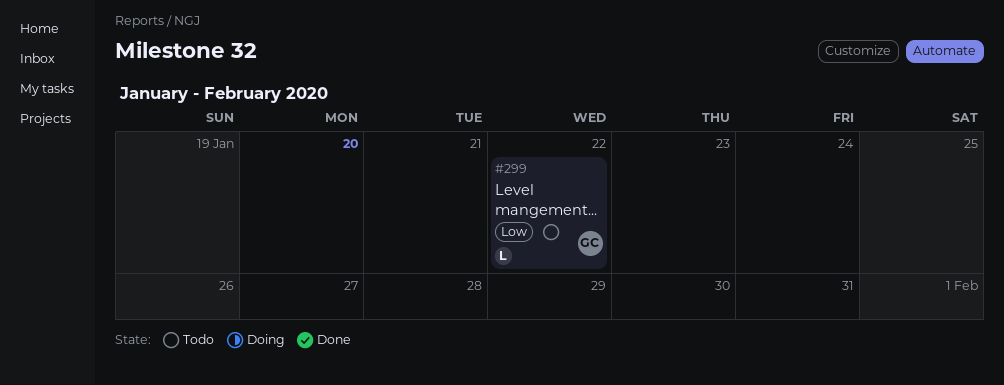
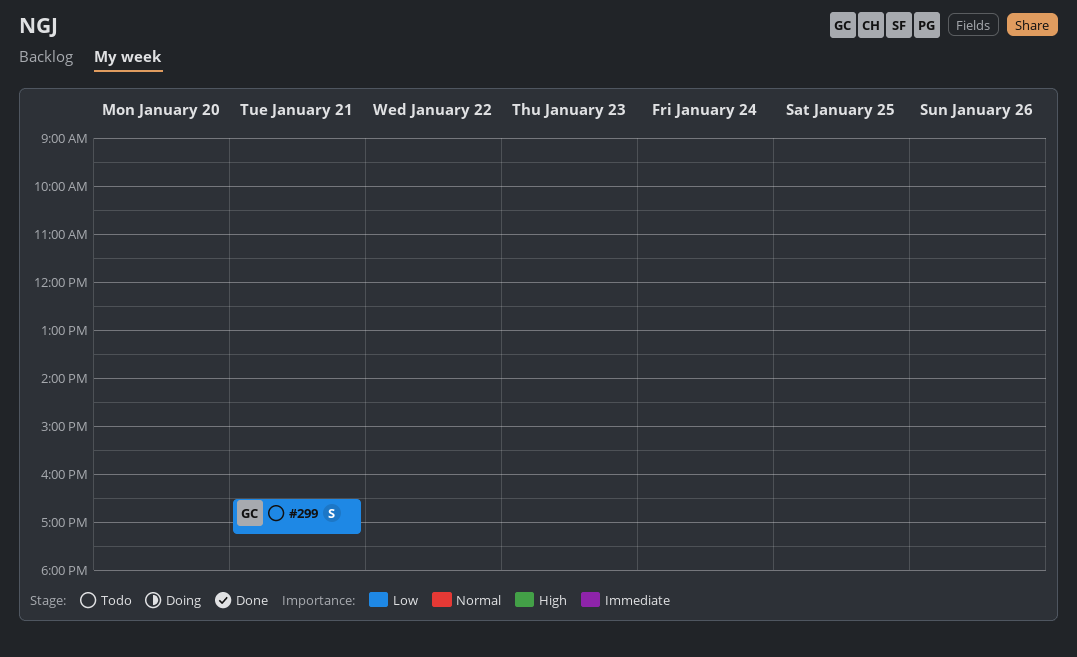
#299, estimate: L -> S
#299, day: Jan 22 -> Jan 21

